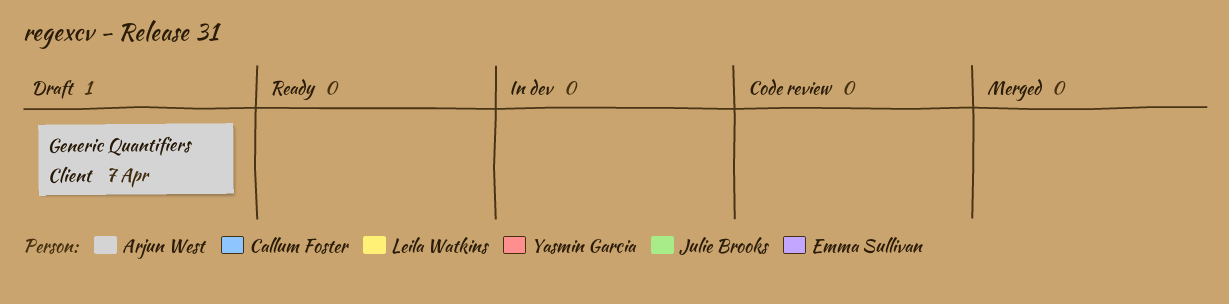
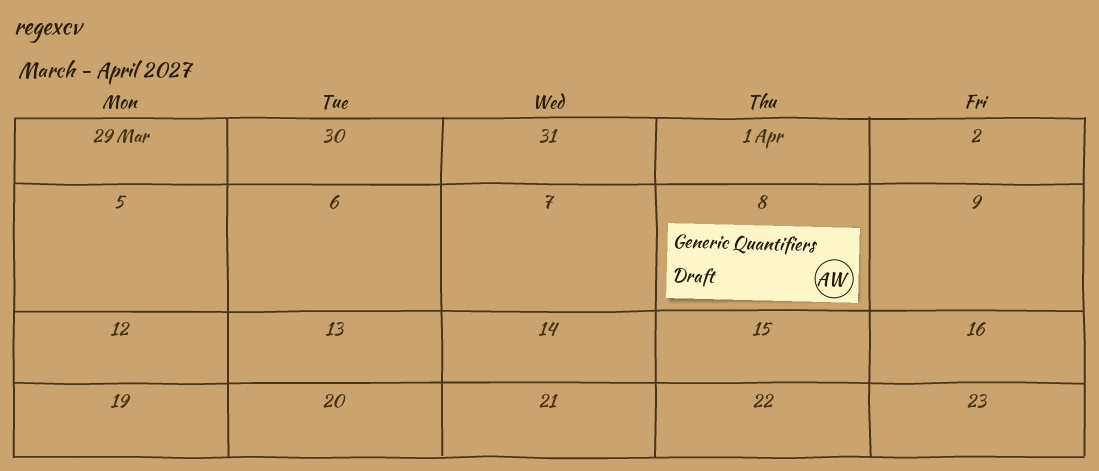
Generic Quantifiers, due: Apr 7 -> Apr 8

